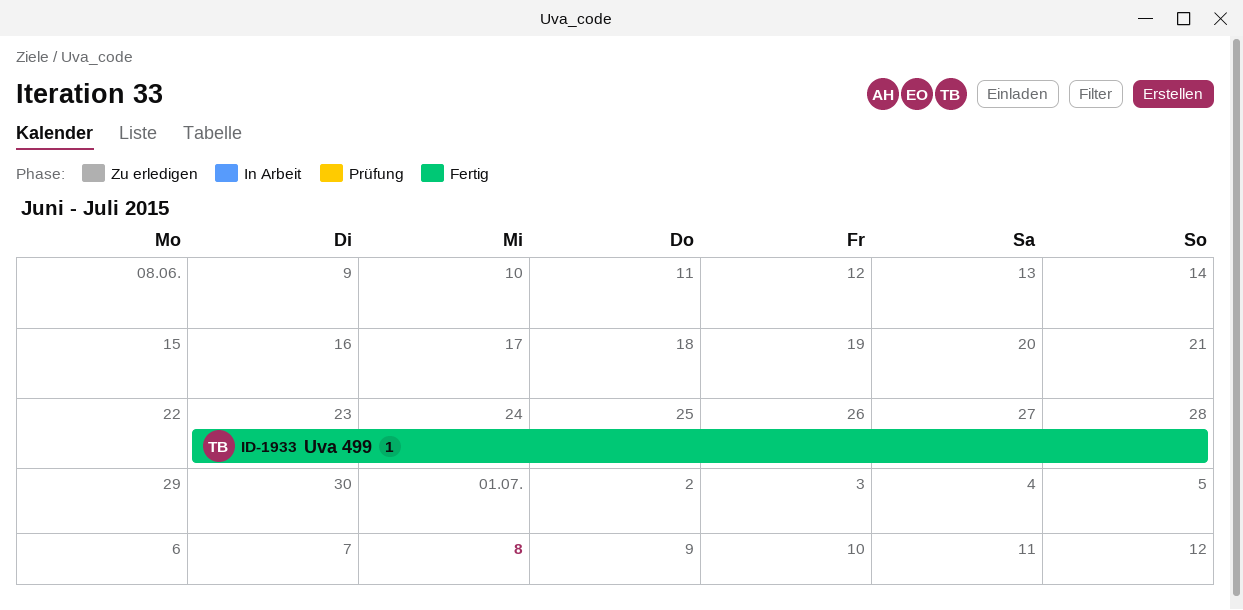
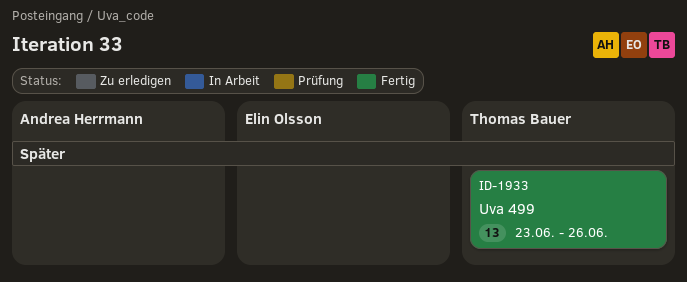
ID-1933, estimate: 1 -> 13
ID-1933, due: Jun 28 -> Jun 26

